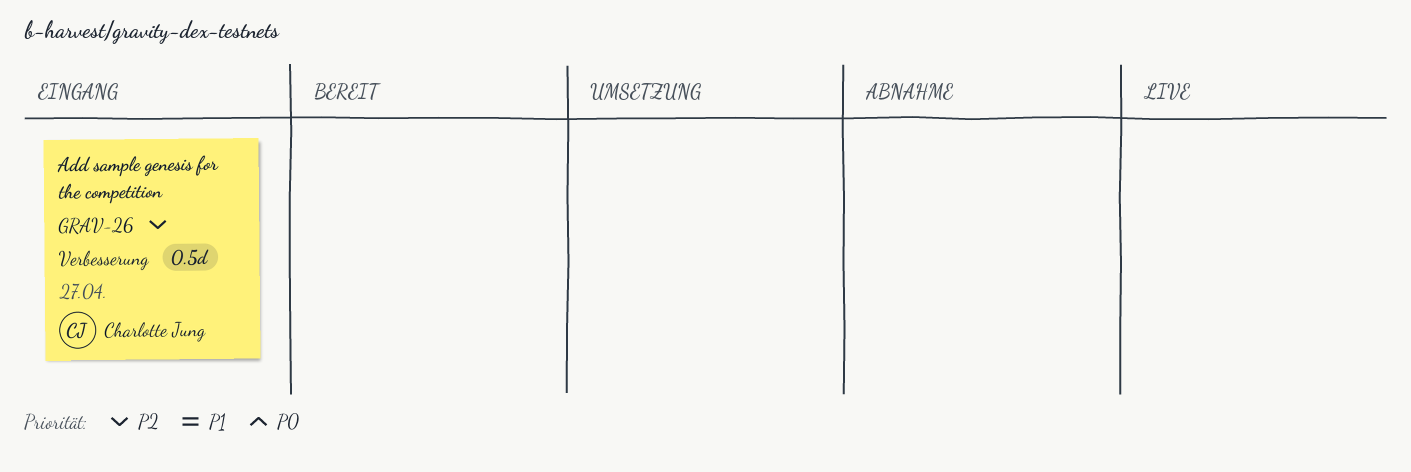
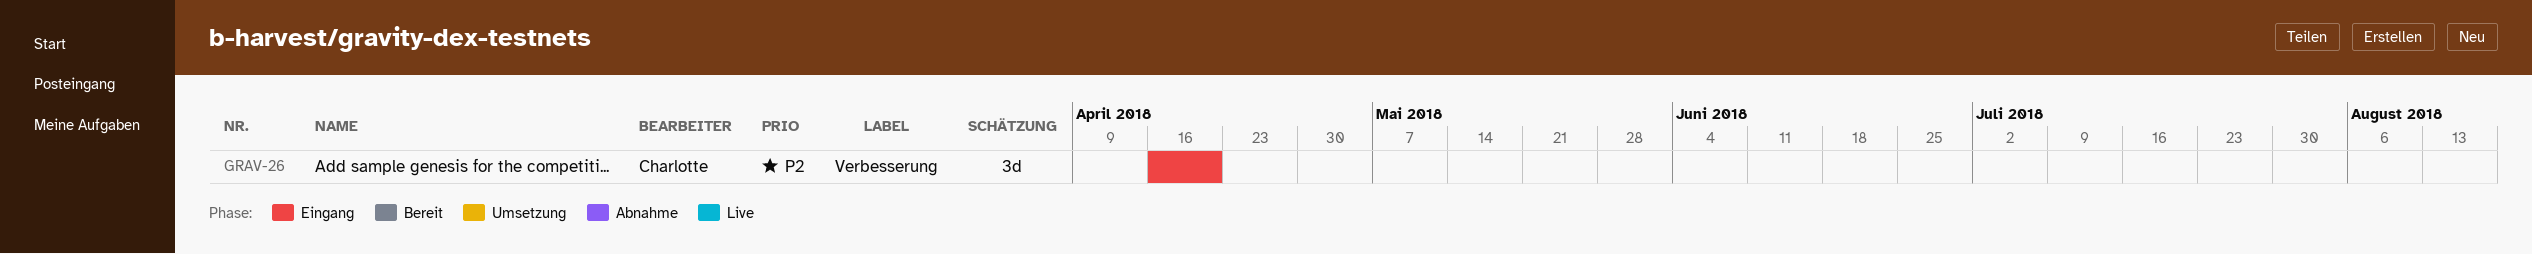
GRAV-26, estimate: 0.5d -> 3d
GRAV-26, due: Apr 27 -> Apr 20

